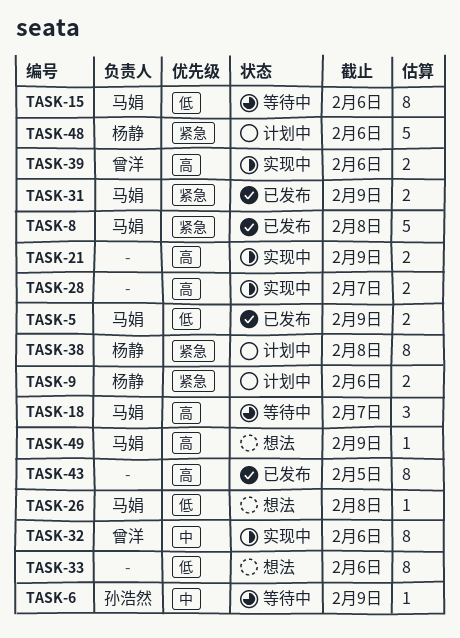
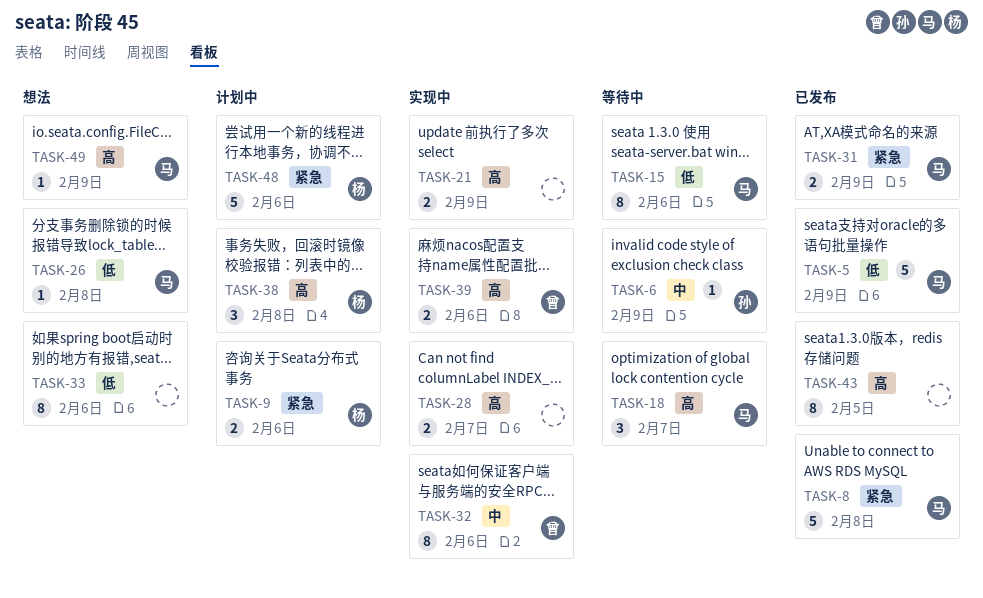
TASK-5, estimate: 2 -> 5
TASK-38, priority: 紧急 -> 高
TASK-38, estimate: 8 -> 3

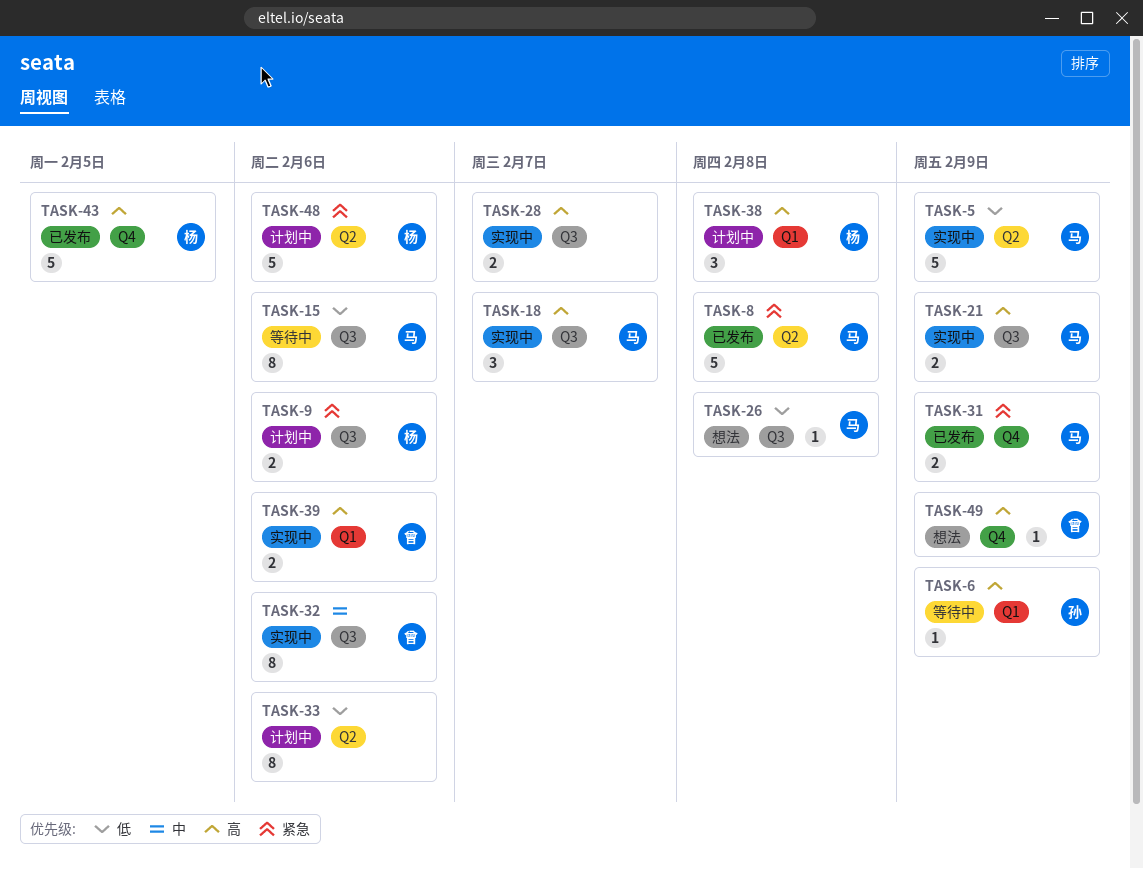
TASK-5, status: 已发布 -> 实现中
TASK-6, priority: 中 -> 高
TASK-18, status: 等待中 -> 实现中
TASK-21, owner: none -> 马
TASK-33, status: 想法 -> 计划中
TASK-43, owner: none -> 杨
TASK-43, estimate: 8 -> 5
TASK-49, owner: 马 -> 曾

